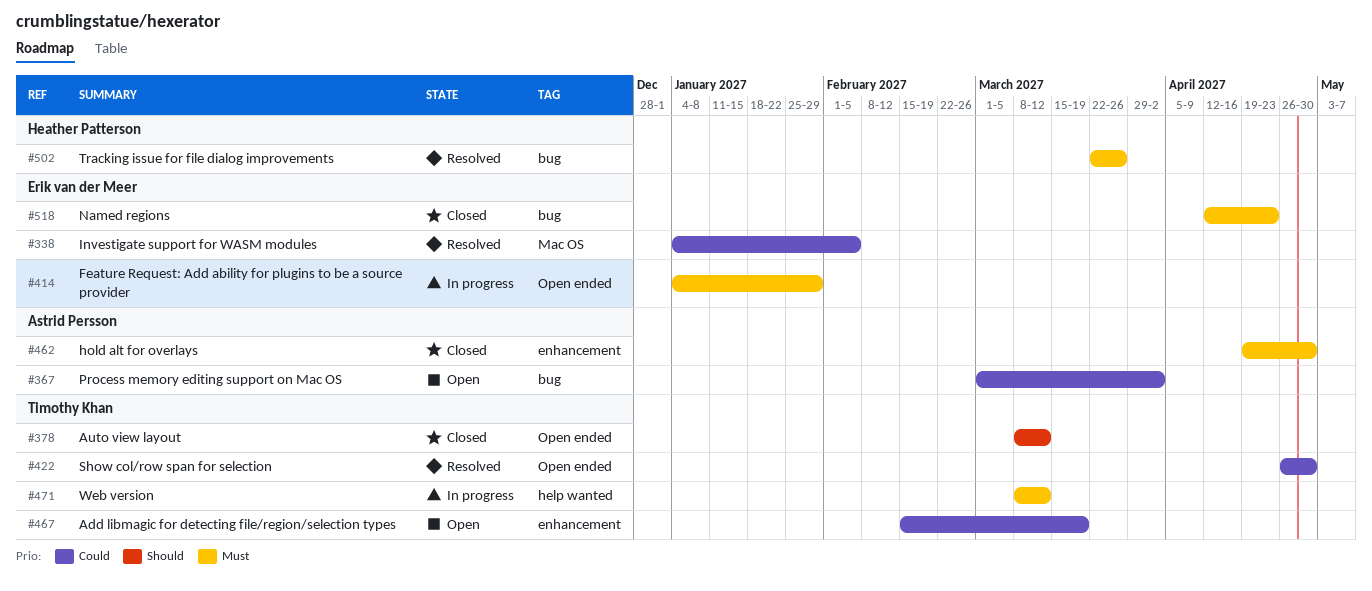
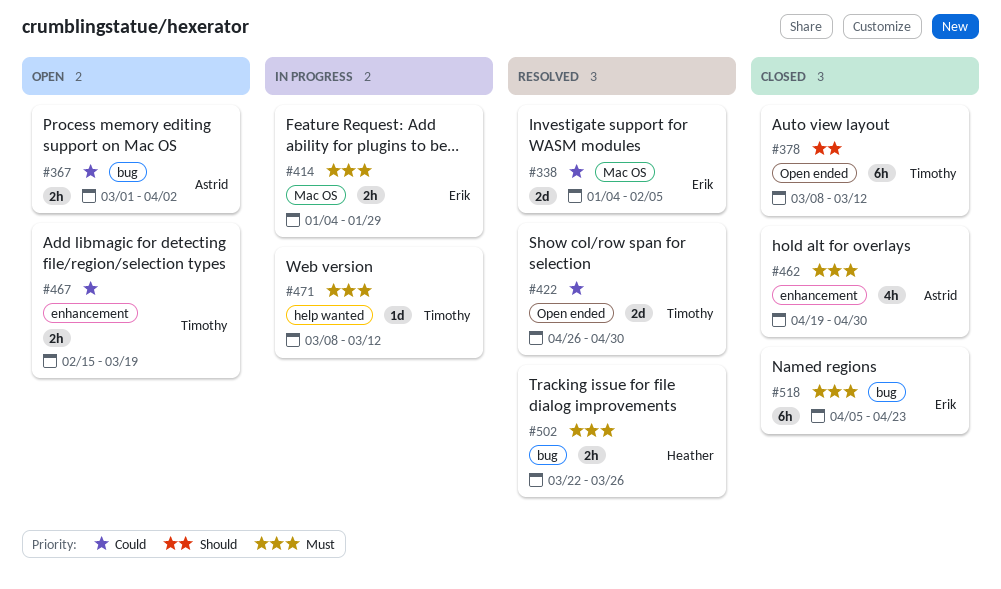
#414, label: Open ended -> Mac OS
#518, start: Apr 12 -> Apr 5

